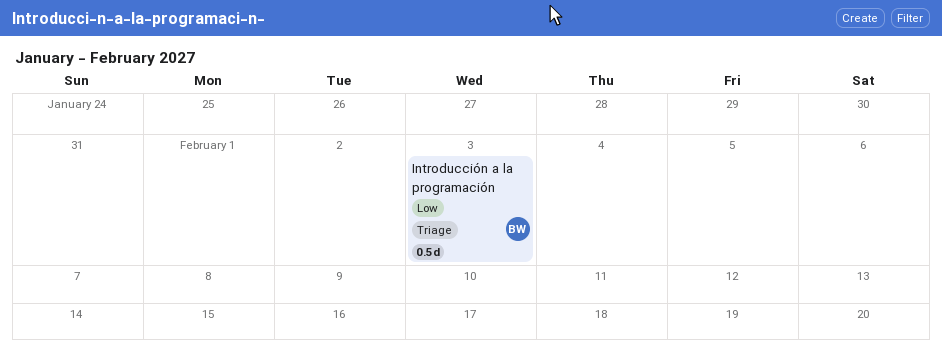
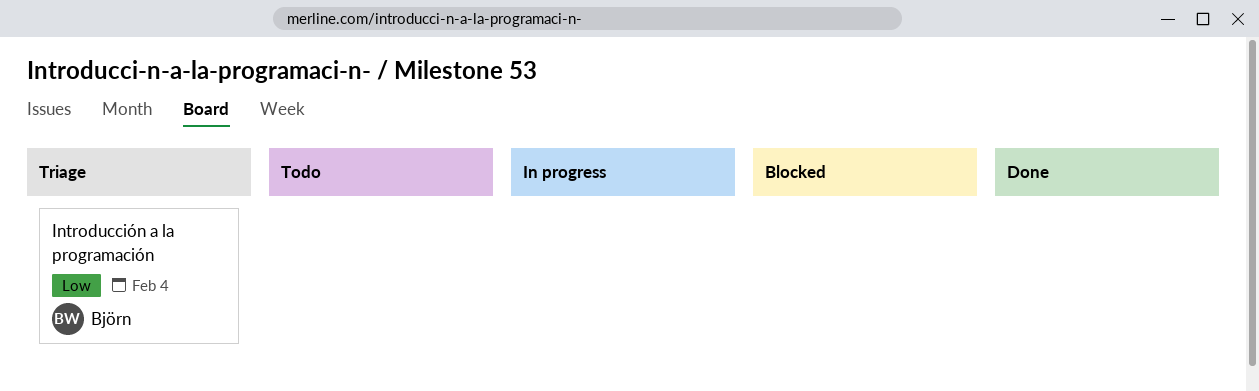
Introducción a la programación, due: Feb 3 -> Feb 4

